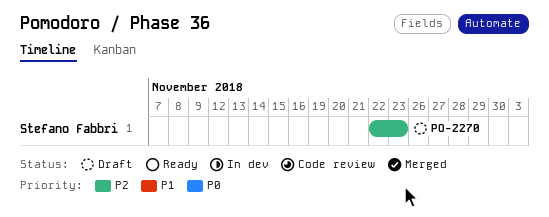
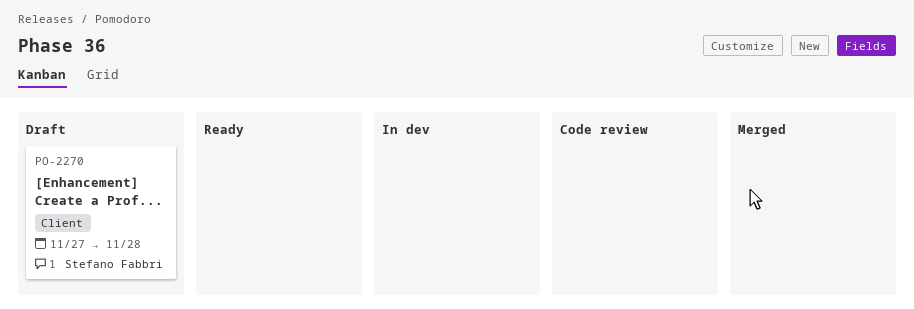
PO-2270, start: Nov 22 -> Nov 27
PO-2270, due: Nov 23 -> Nov 28

